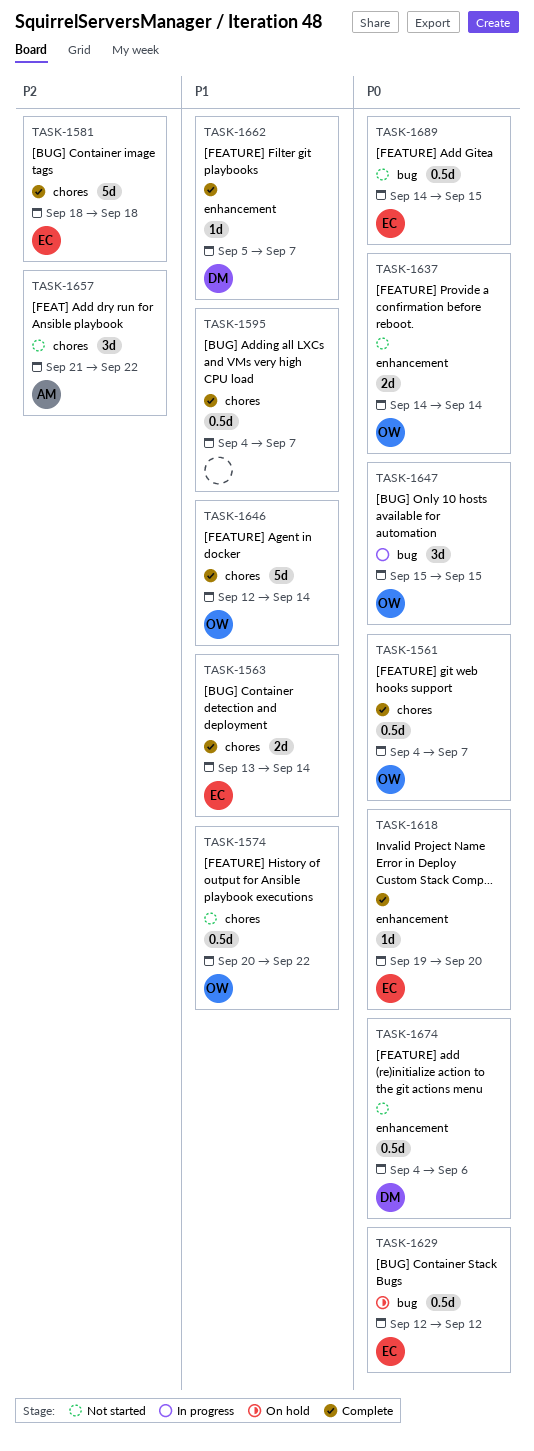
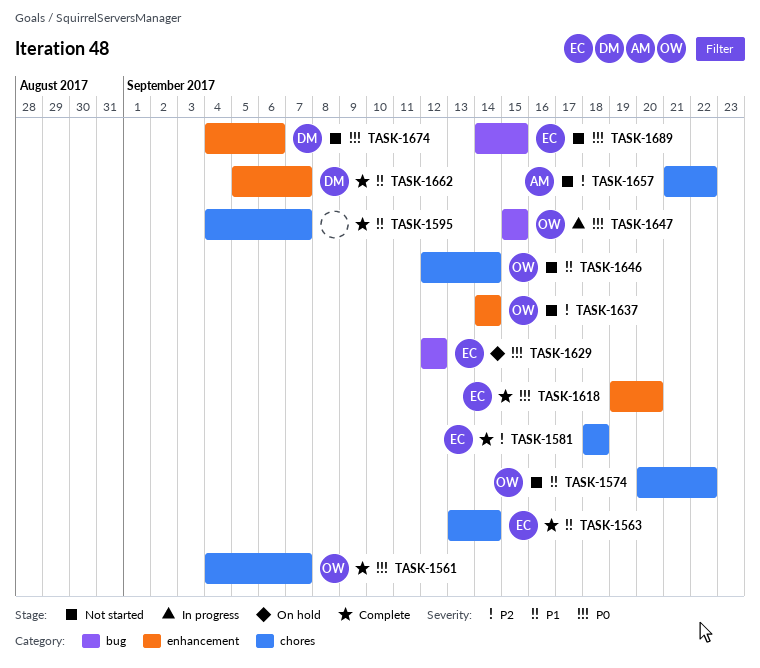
TASK-1637, priority: P0 -> P2
TASK-1646, status: Complete -> Not started

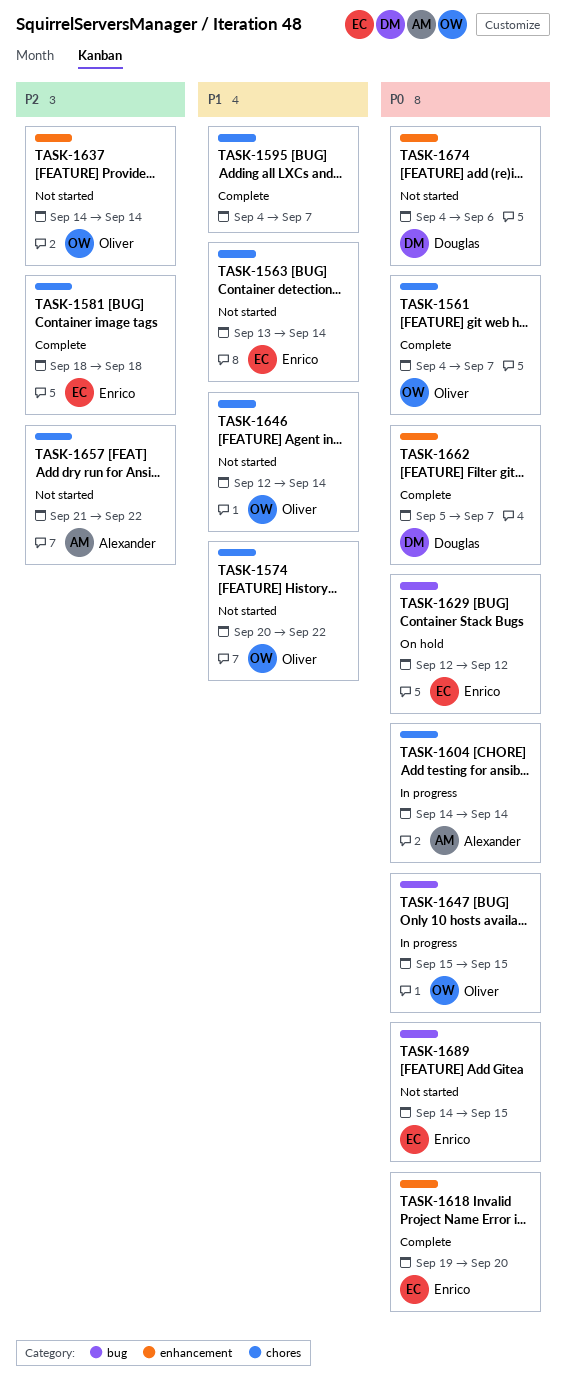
TASK-1563, status: Complete -> Not started
TASK-1604: none -> present
TASK-1662, priority: P1 -> P0

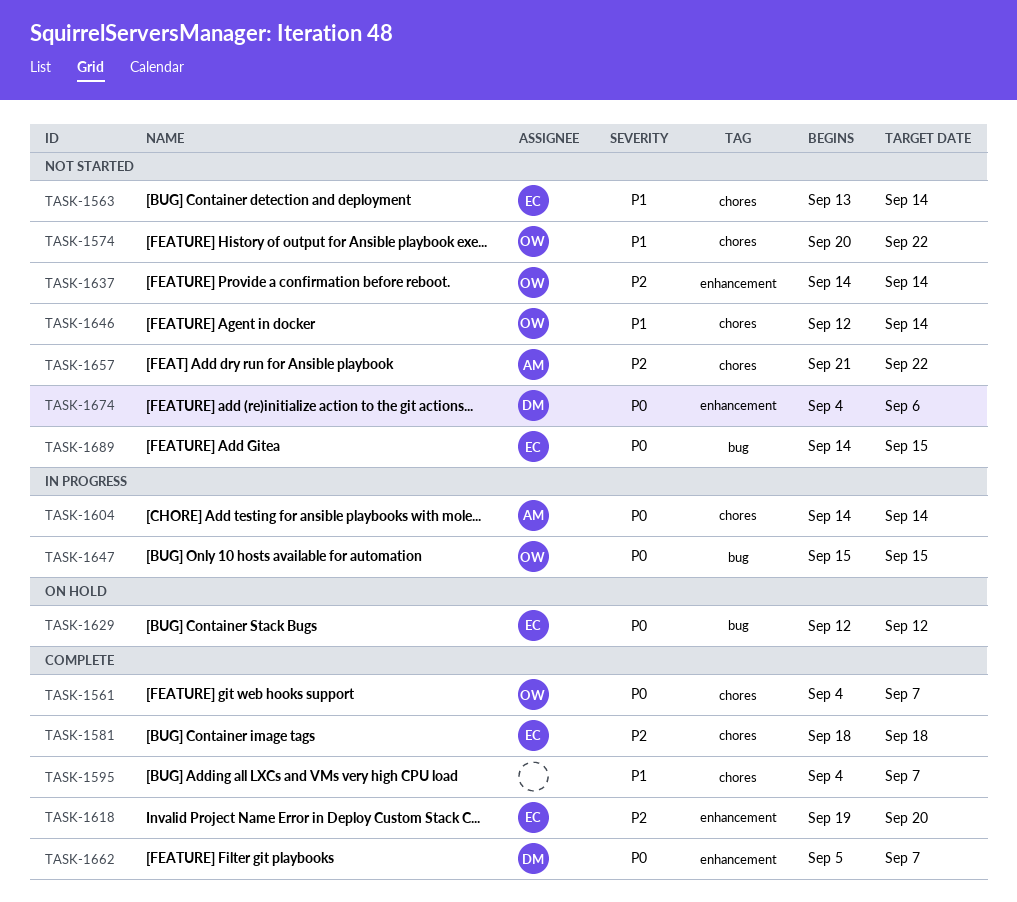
TASK-1618, priority: P0 -> P2

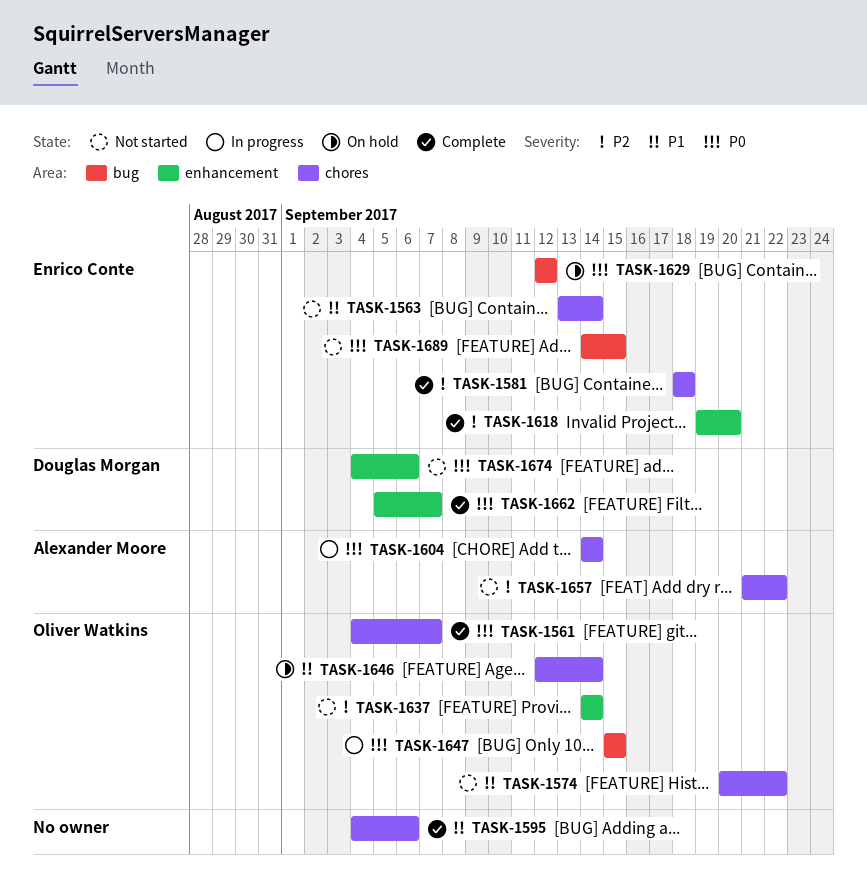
TASK-1595, due: Sep 7 -> Sep 6
TASK-1646, status: Not started -> On hold

